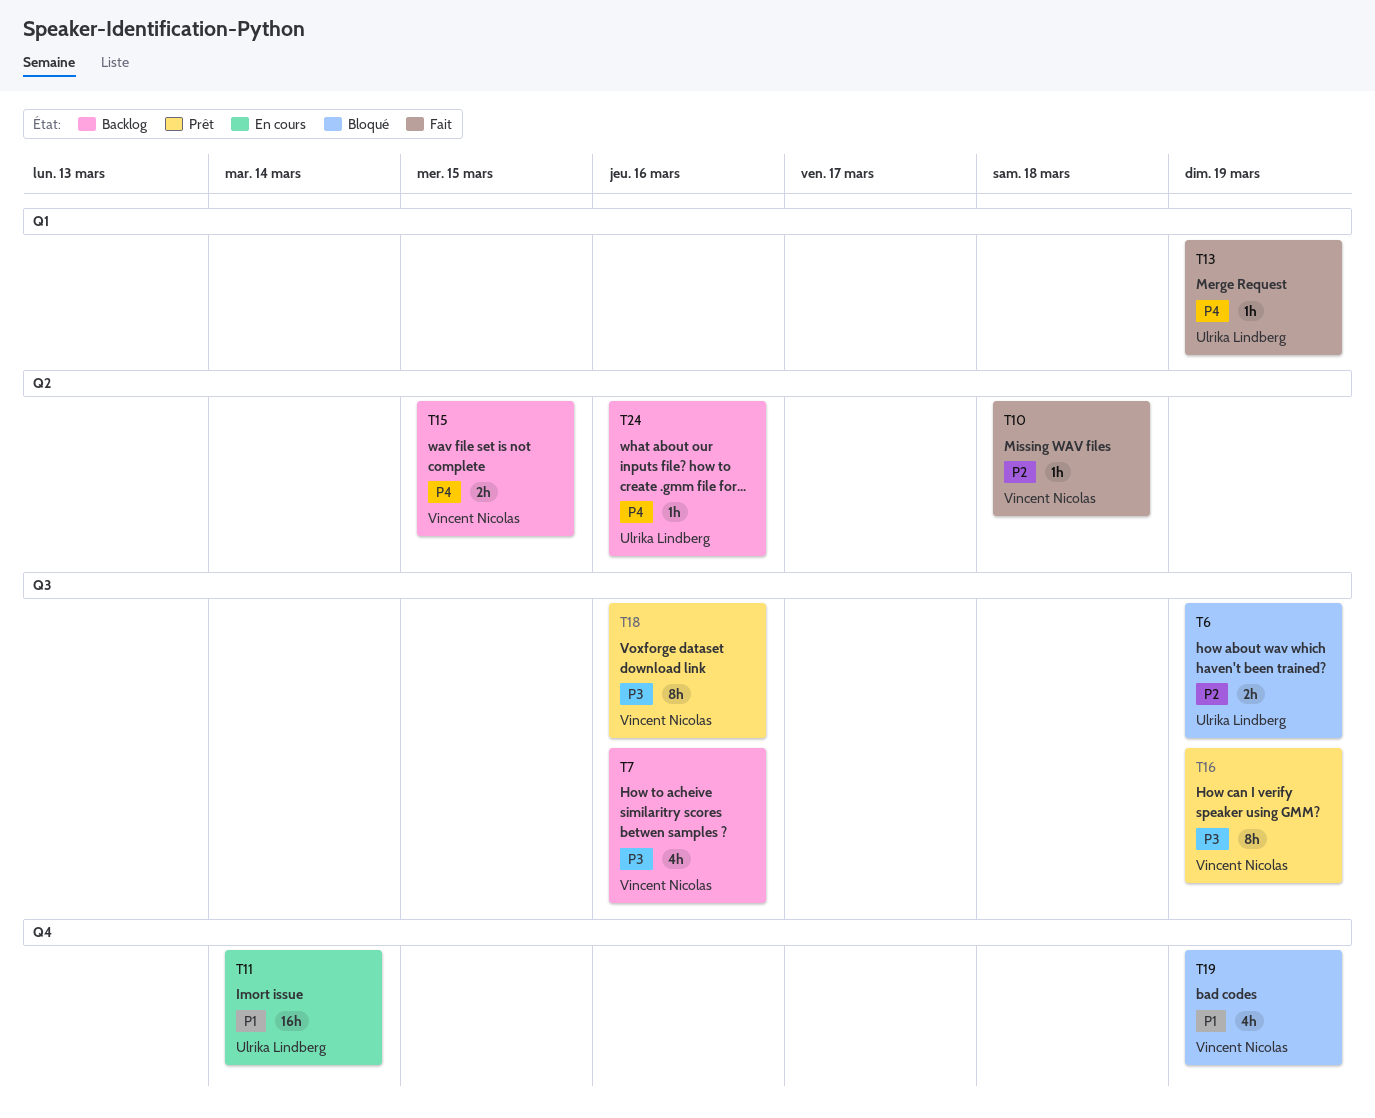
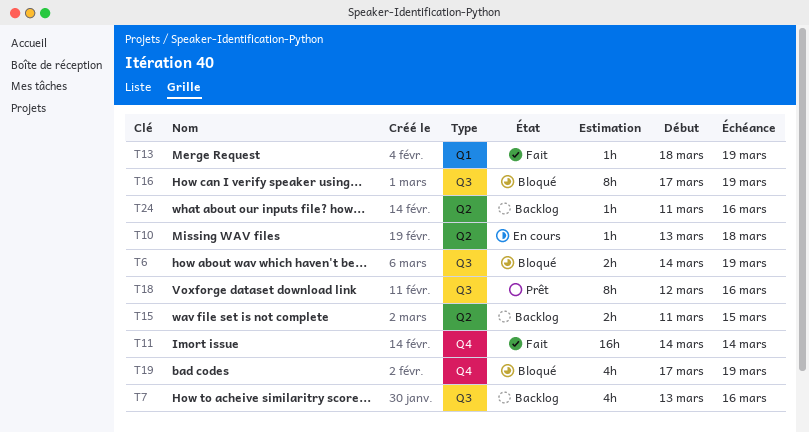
T10, status: Fait -> En cours
T11, status: En cours -> Fait
T16, status: Prêt -> Bloqué

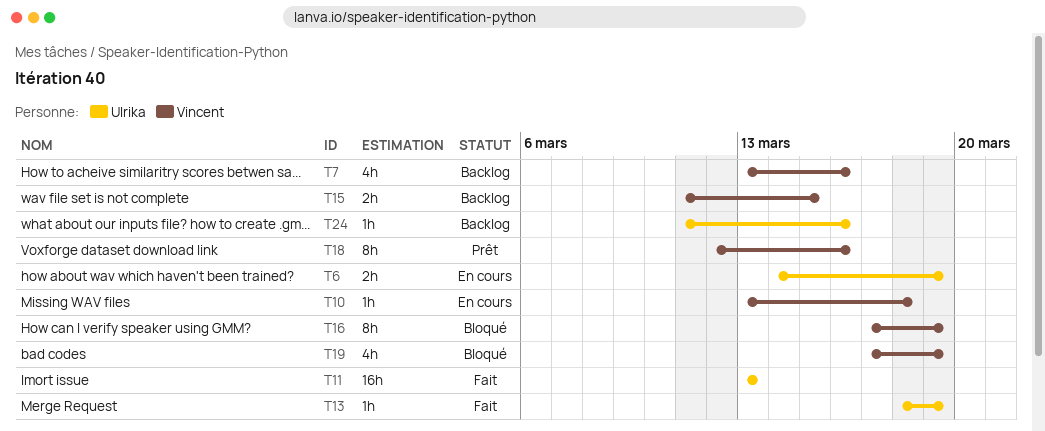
T6, status: Bloqué -> En cours
T11, start: Mar 14 -> Mar 13
T11, due: Mar 14 -> Mar 13

